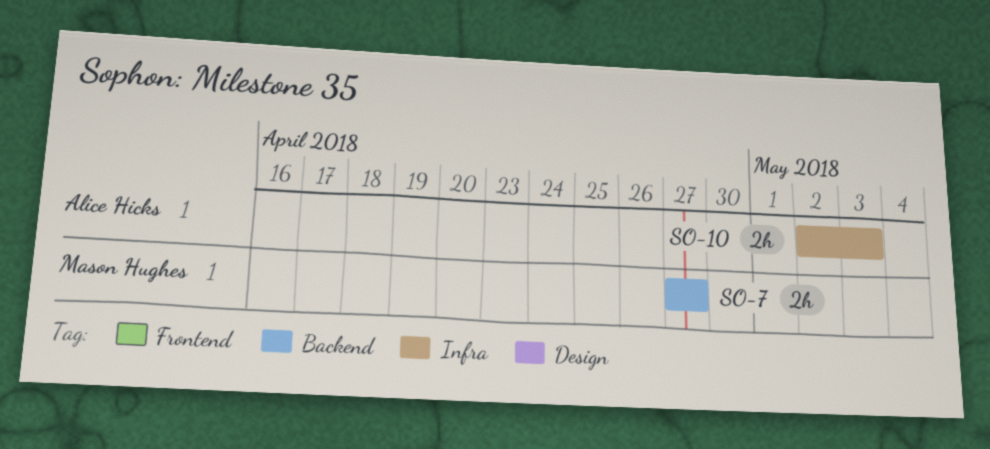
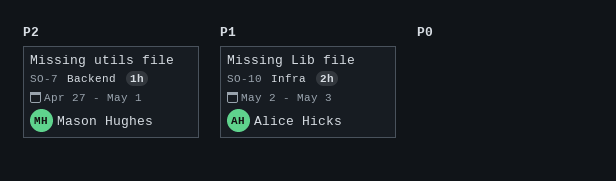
SO-7, estimate: 2h -> 1h
SO-7, due: Apr 27 -> May 1

